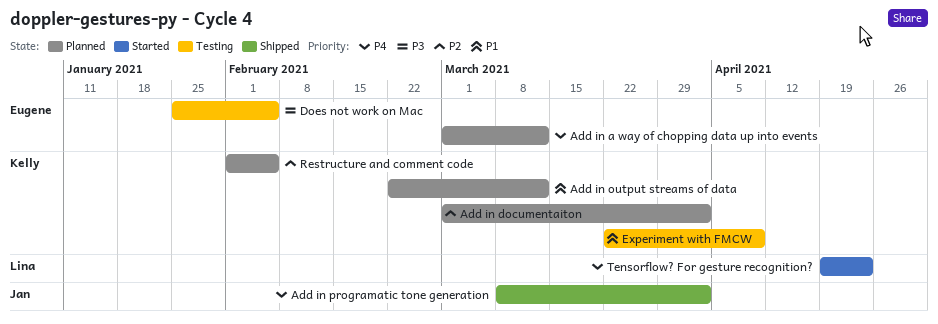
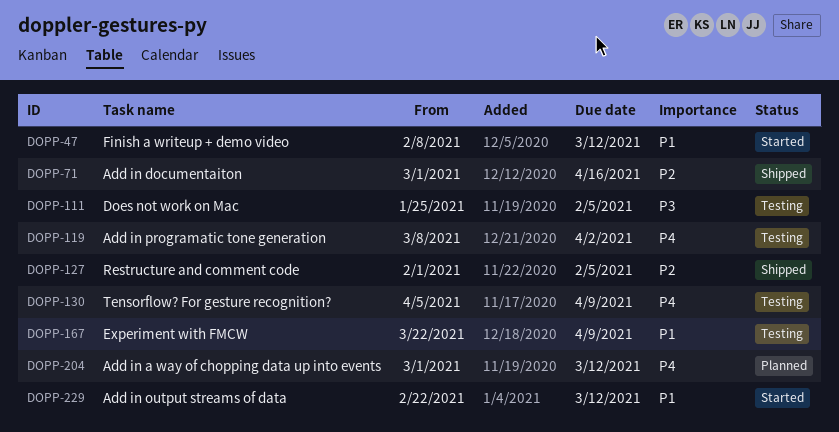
Add in documentaiton, status: Planned -> Shipped
Add in documentaiton, due: Apr 2 -> Apr 16
Add in output streams of data, status: Planned -> Started
Add in programatic tone generation, status: Shipped -> Testing
Finish a writeup + demo video: none -> present
Restructure and comment code, status: Planned -> Shipped
Tensorflow? For gesture recognition?, status: Started -> Testing
Tensorflow? For gesture recognition?, start: Apr 19 -> Apr 5
Tensorflow? For gesture recognition?, due: Apr 23 -> Apr 9

